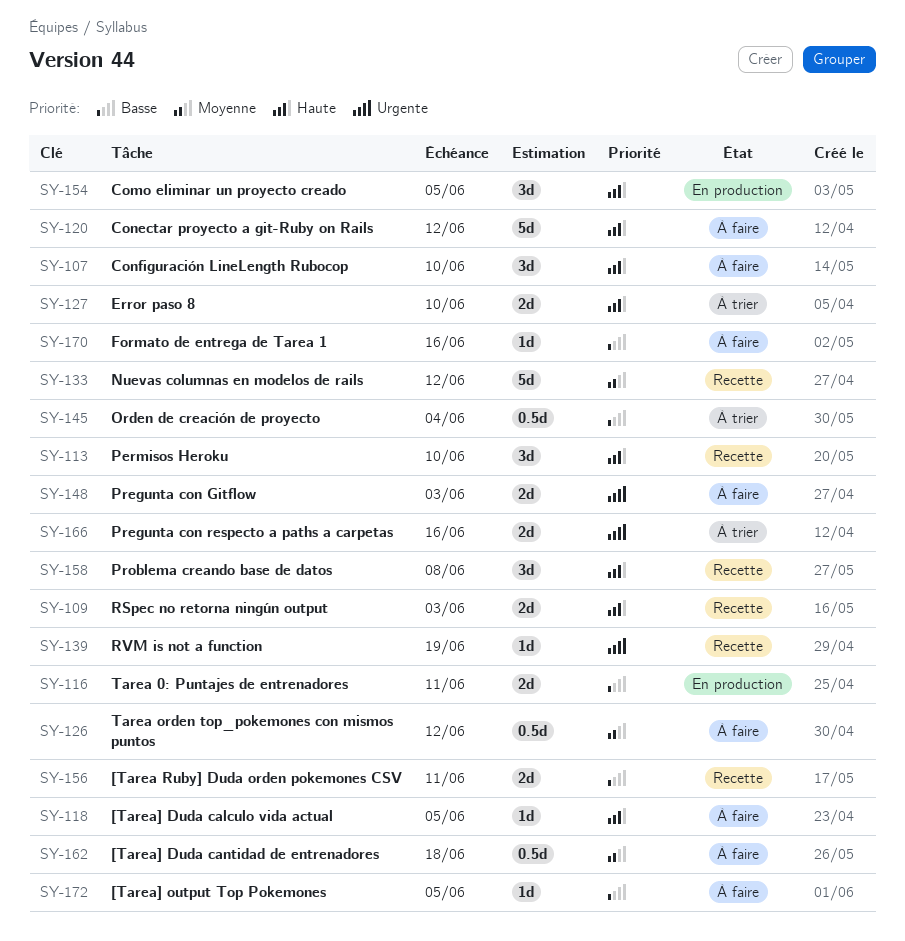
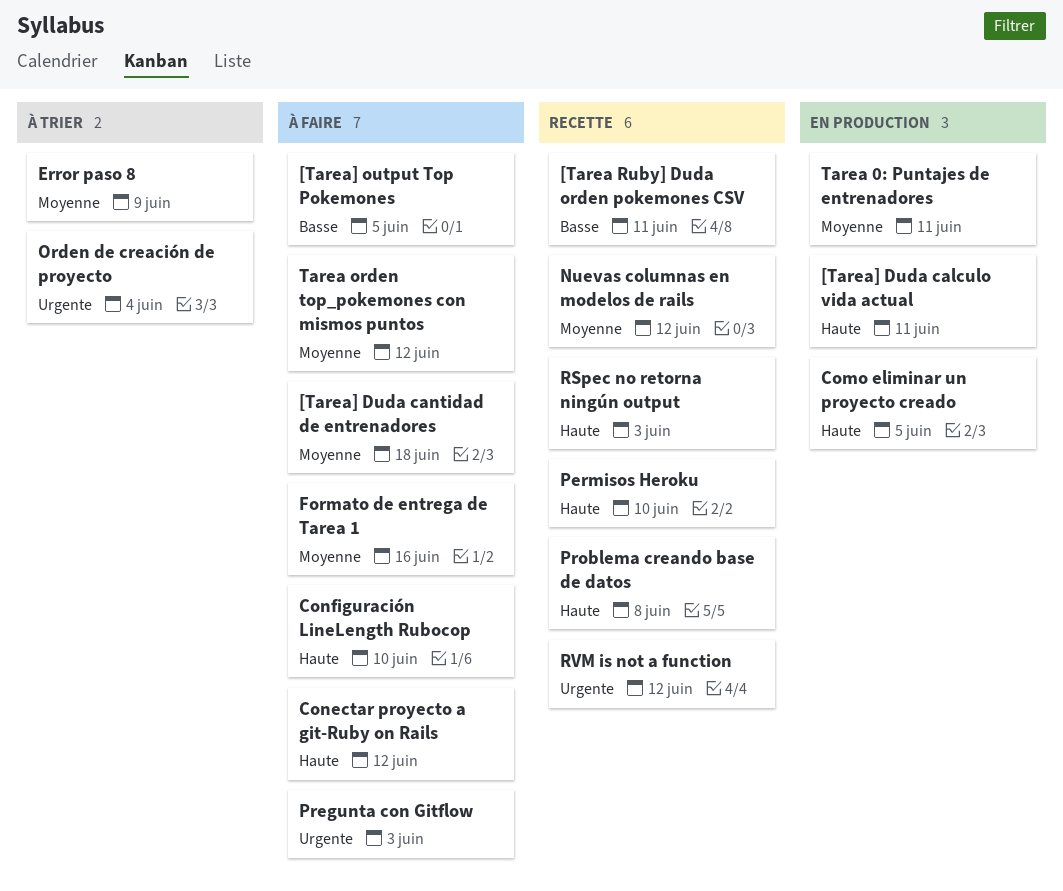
[Tarea] Duda calculo vida actual, status: À faire -> En production
[Tarea] Duda calculo vida actual, due: Jun 5 -> Jun 11
Error paso 8, priority: Haute -> Moyenne
Error paso 8, due: Jun 10 -> Jun 9
Formato de entrega de Tarea 1, priority: Basse -> Moyenne
Orden de creación de proyecto, priority: Basse -> Urgente
Pregunta con respecto a paths a carpetas: present -> none
RVM is not a function, due: Jun 19 -> Jun 12
Tarea 0: Puntajes de entrenadores, priority: Basse -> Moyenne

